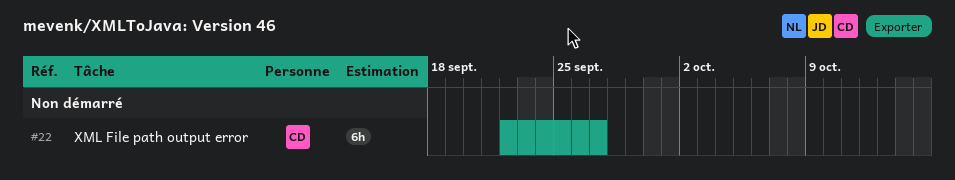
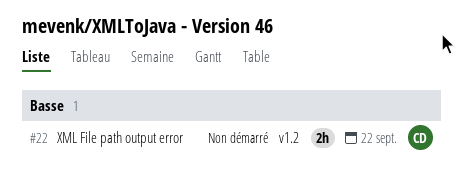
#22, estimate: 6h -> 2h
#22, due: Sep 27 -> Sep 22

